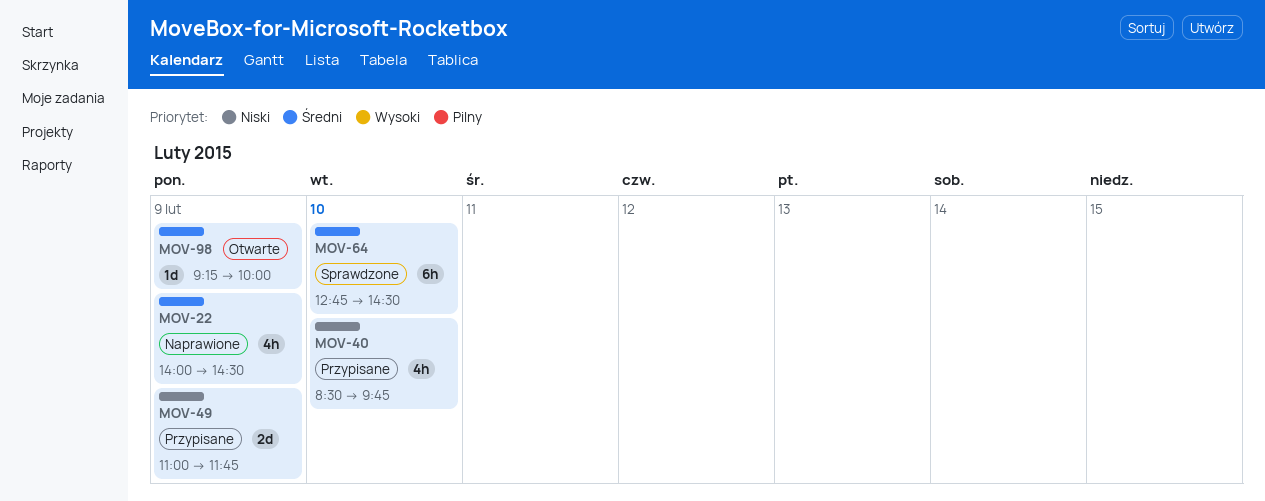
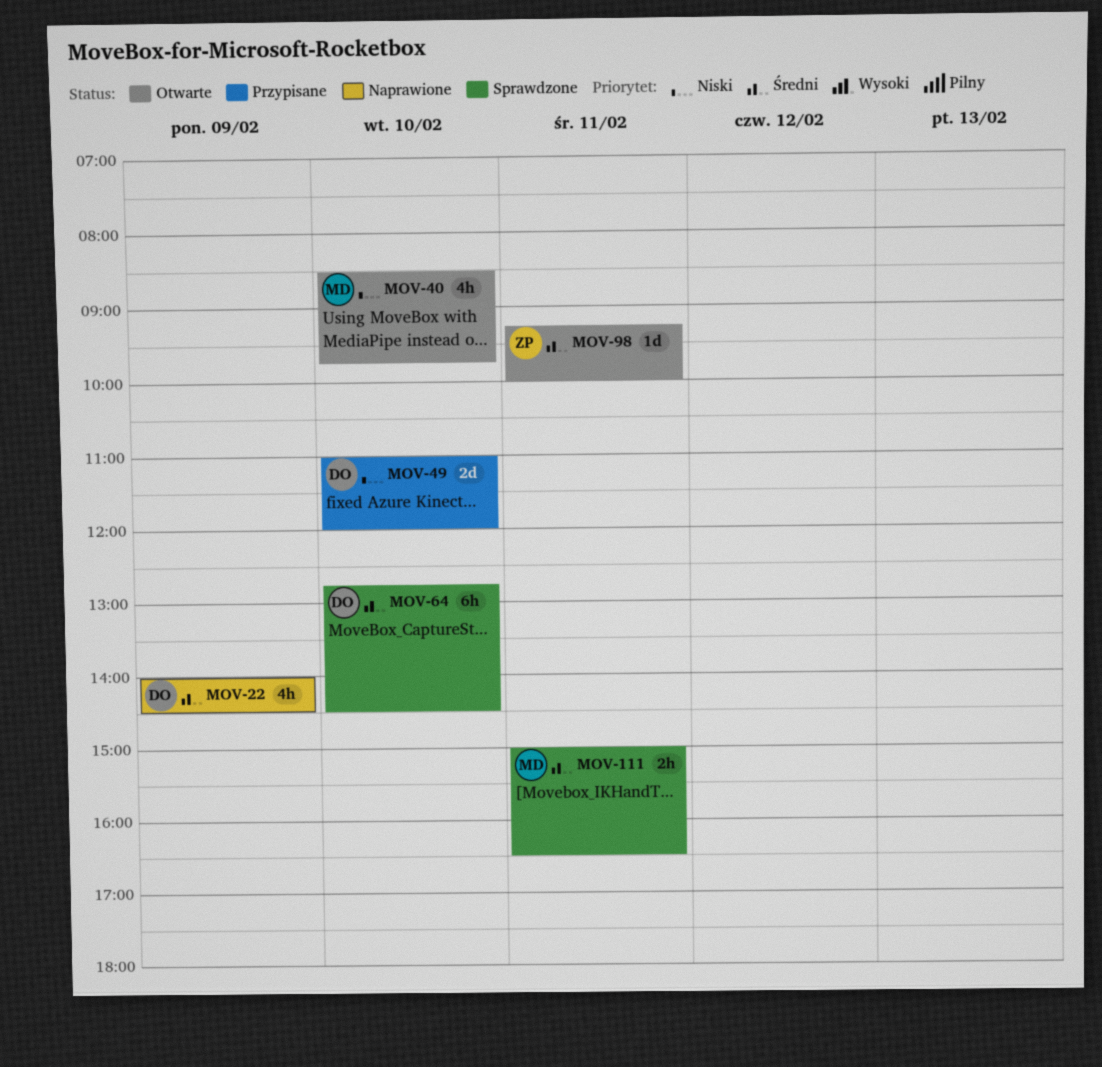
MOV-40, status: Przypisane -> Otwarte
MOV-49, day: Feb 9 -> Feb 10
MOV-49, ends: 11:45 -> 12:00
MOV-98, day: Feb 9 -> Feb 11
MOV-111: none -> present

